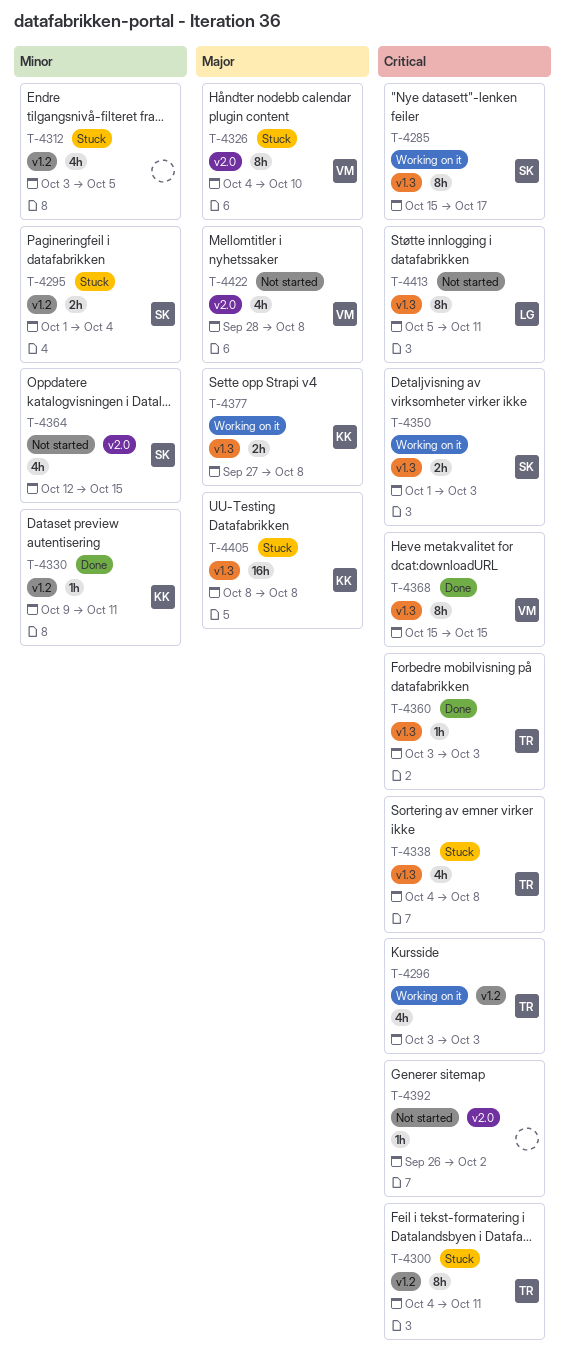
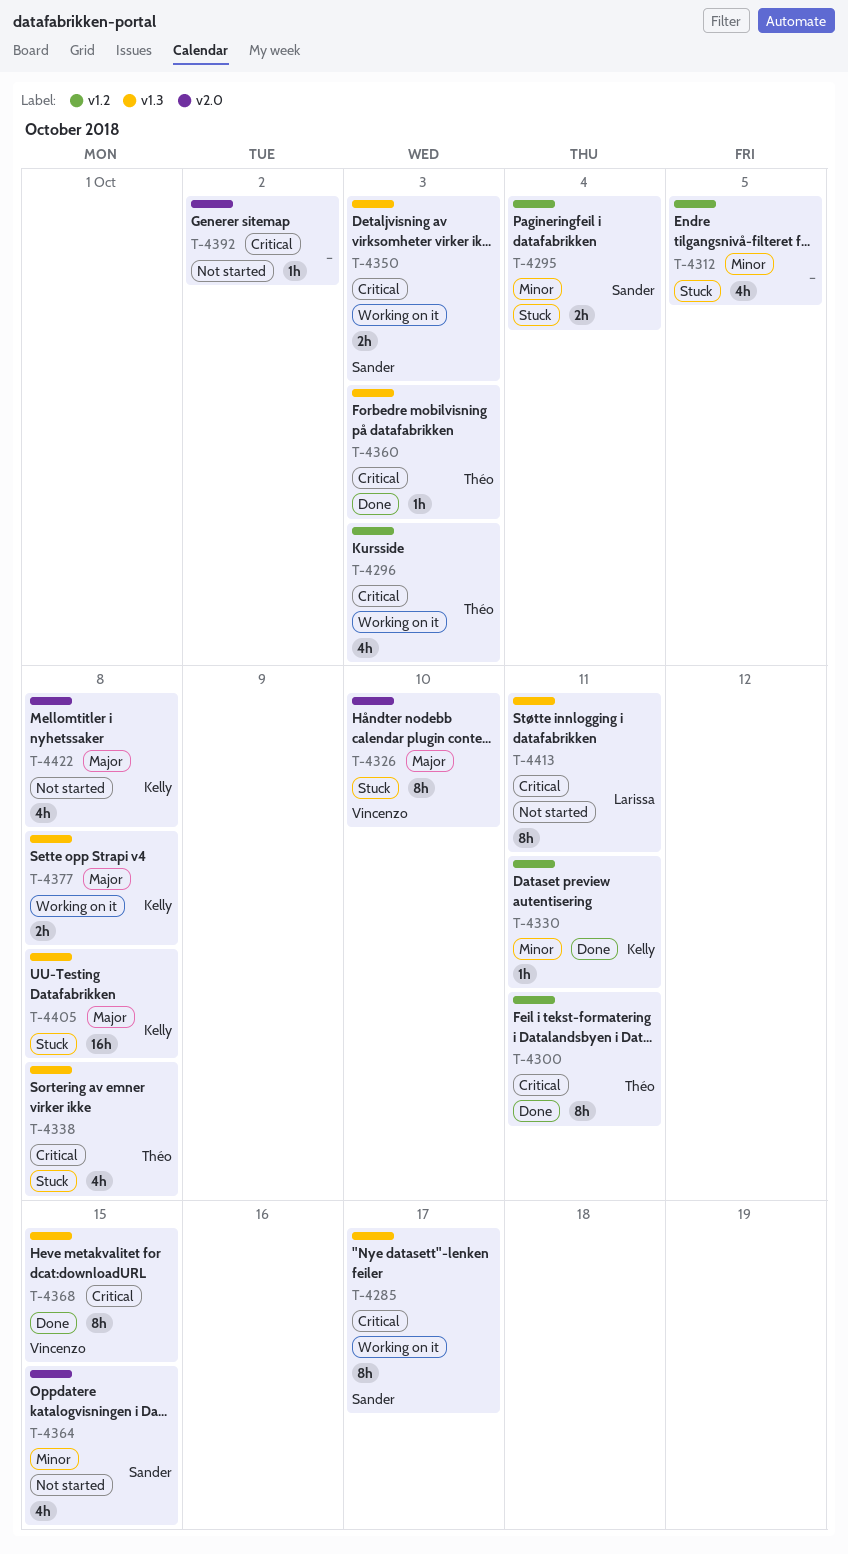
T-4300, status: Stuck -> Done
T-4422, owner: Vincenzo -> Kelly

